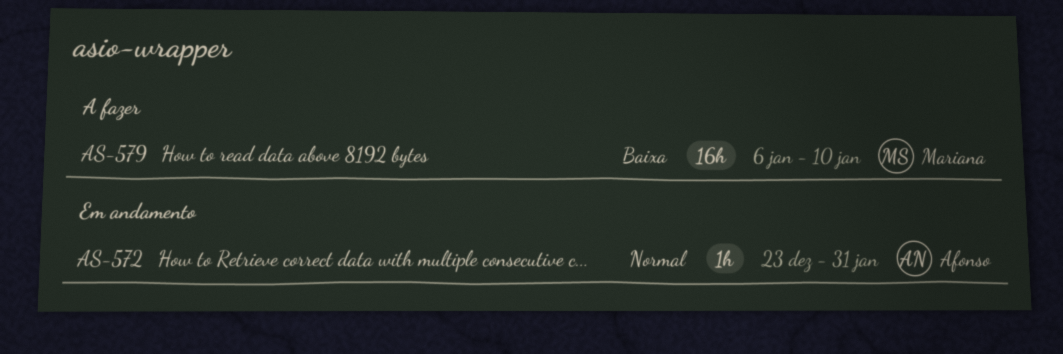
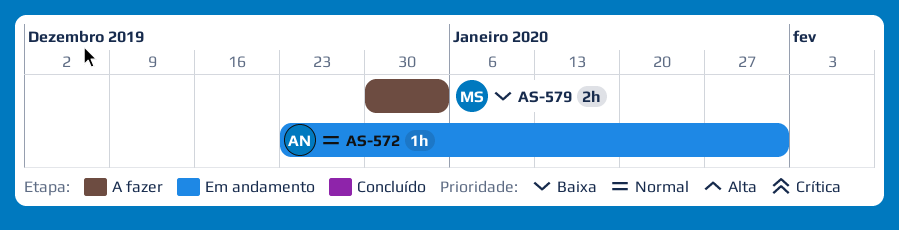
AS-579, estimate: 16h -> 2h
AS-579, start: Jan 6 -> Dec 30
AS-579, due: Jan 10 -> Jan 3

